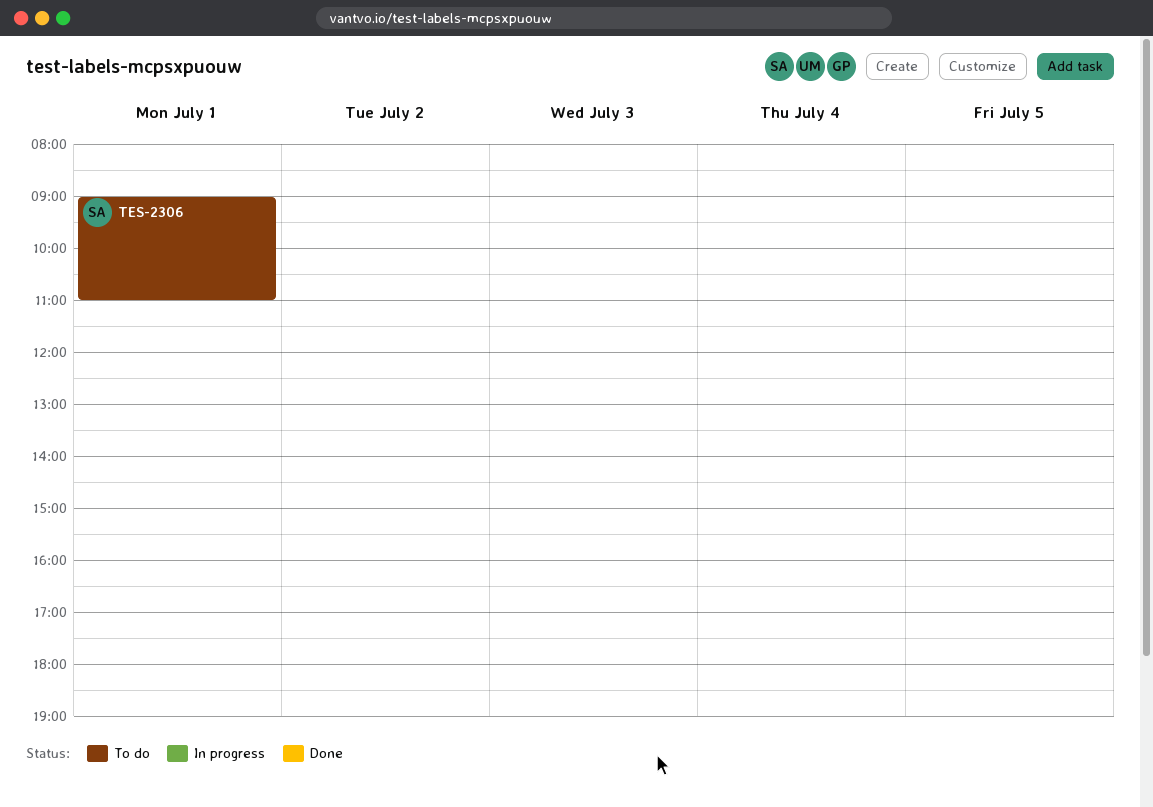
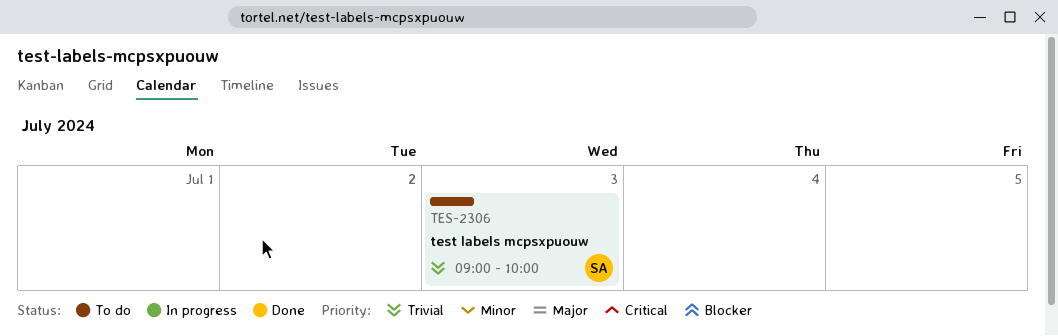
TES-2306, day: Jul 1 -> Jul 3
TES-2306, ends: 11:00 -> 10:00

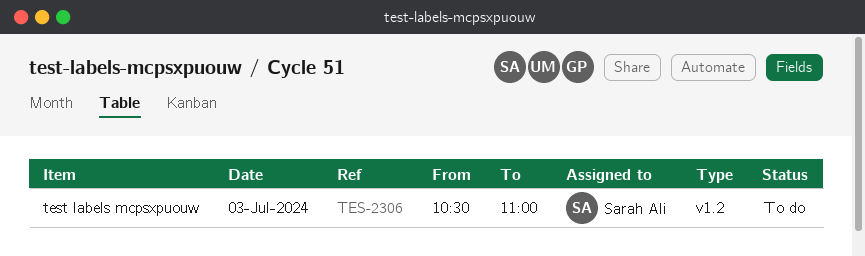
TES-2306, begins: 09:00 -> 10:30
TES-2306, ends: 10:00 -> 11:00

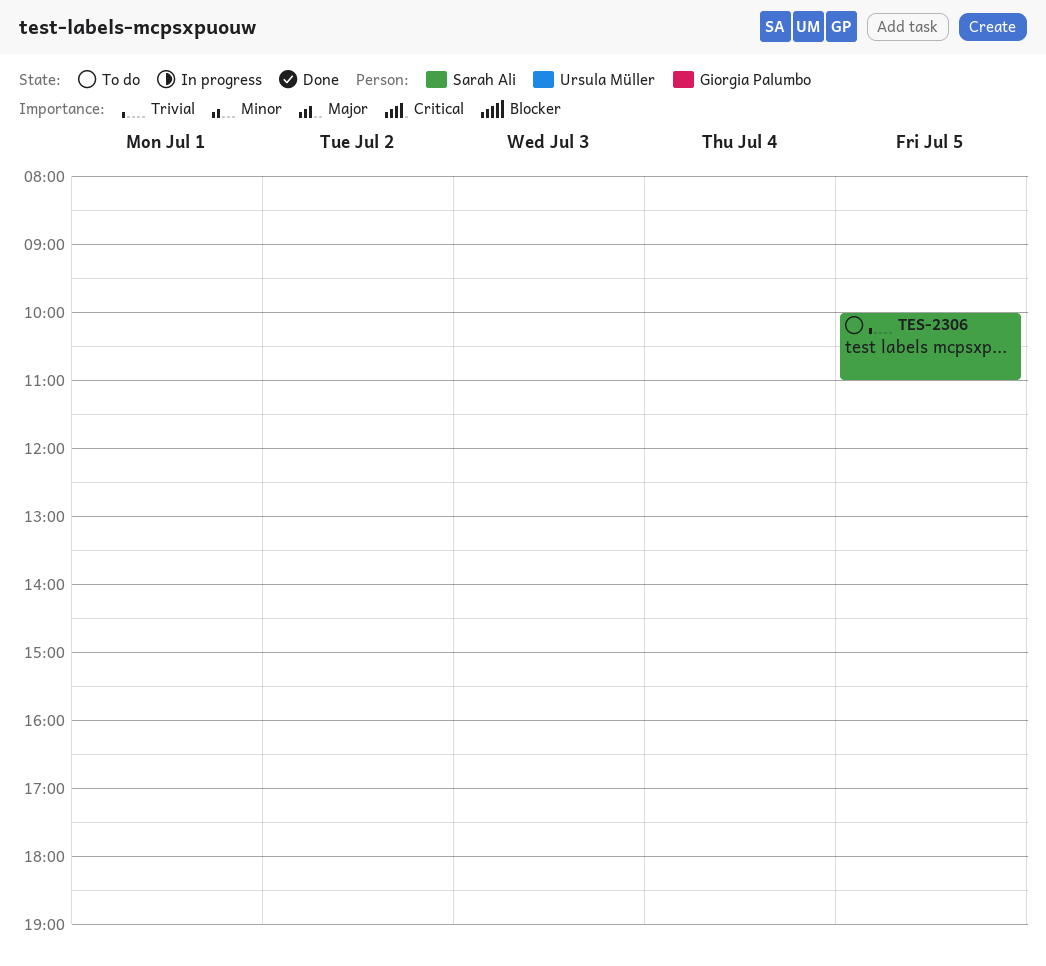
TES-2306, day: Jul 3 -> Jul 5
TES-2306, begins: 10:30 -> 10:00

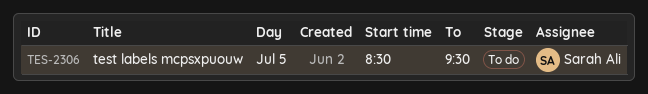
TES-2306, begins: 10:00 -> 08:30
TES-2306, ends: 11:00 -> 09:30

